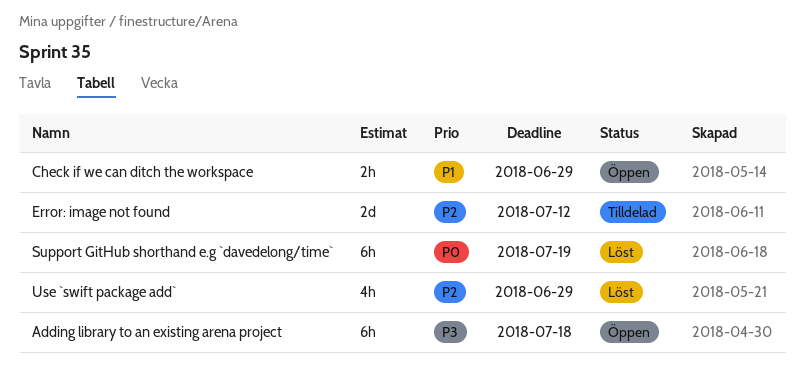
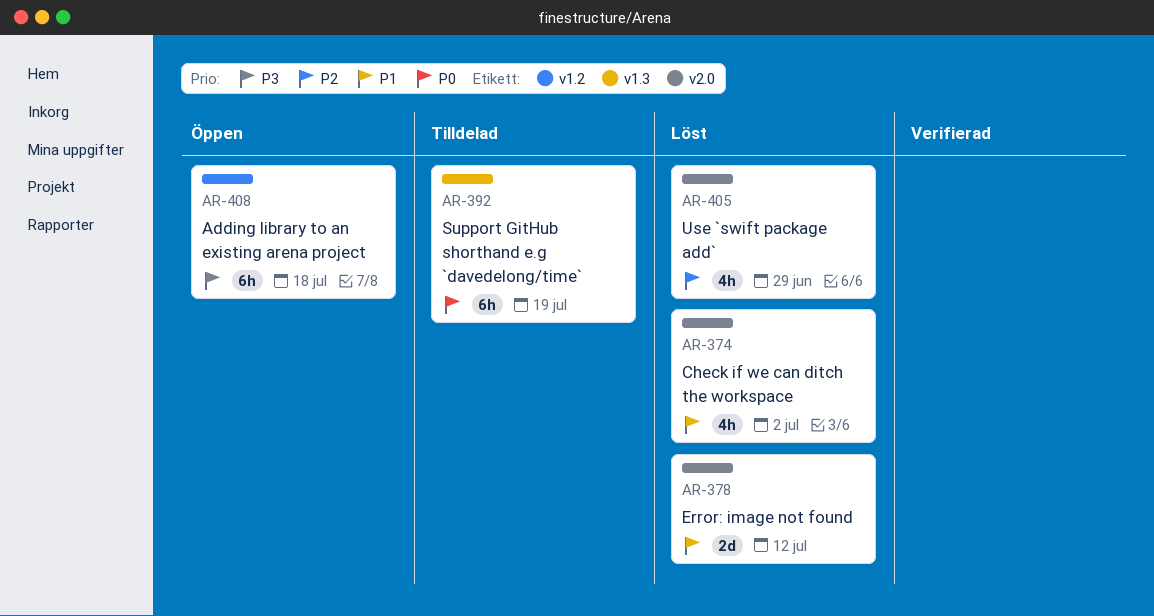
Check if we can ditch the workspace, status: Öppen -> Löst
Check if we can ditch the workspace, estimate: 2h -> 4h
Check if we can ditch the workspace, due: Jun 29 -> Jul 2
Error: image not found, status: Tilldelad -> Löst
Error: image not found, priority: P2 -> P1
Support GitHub shorthand e.g `davedelong/time`, status: Löst -> Tilldelad

